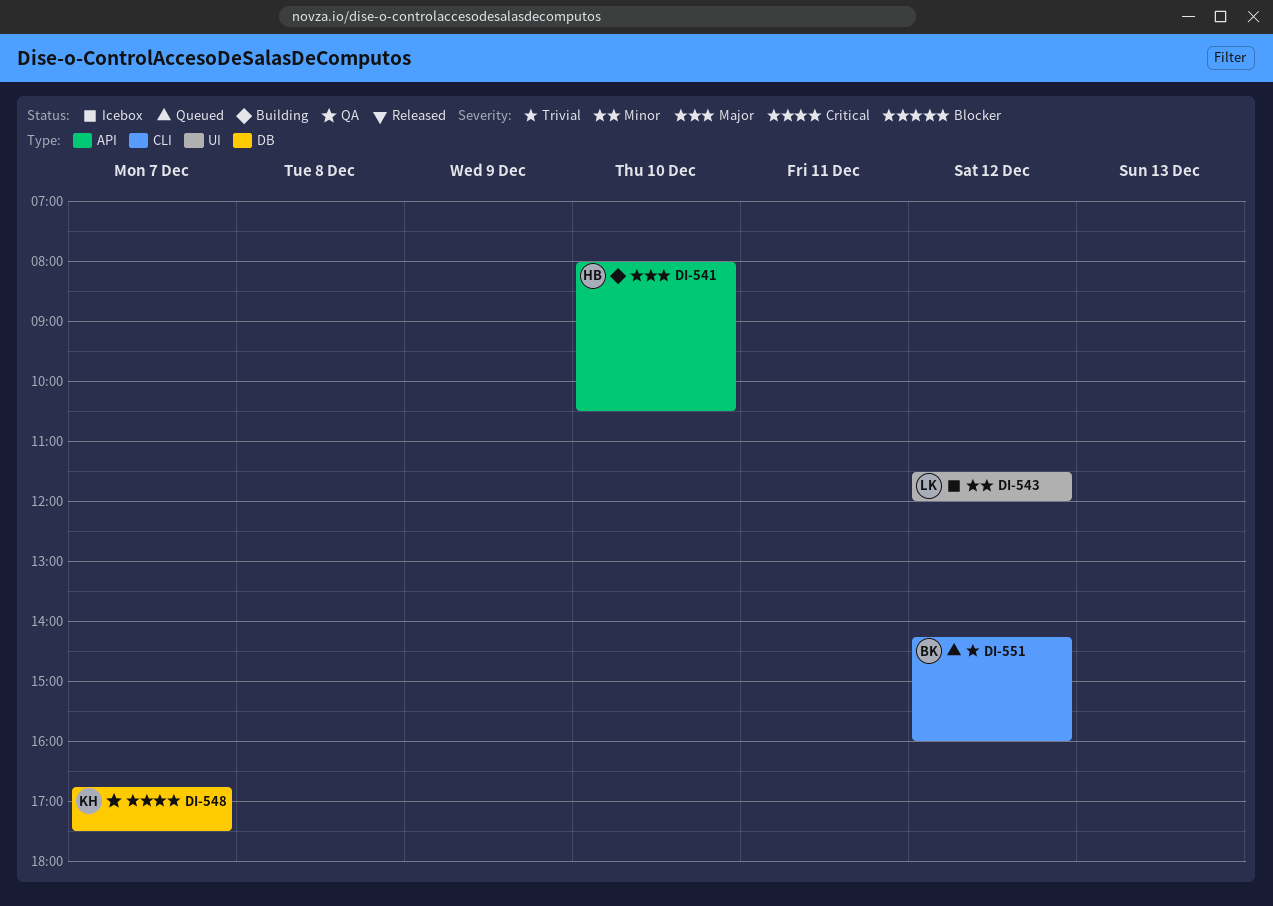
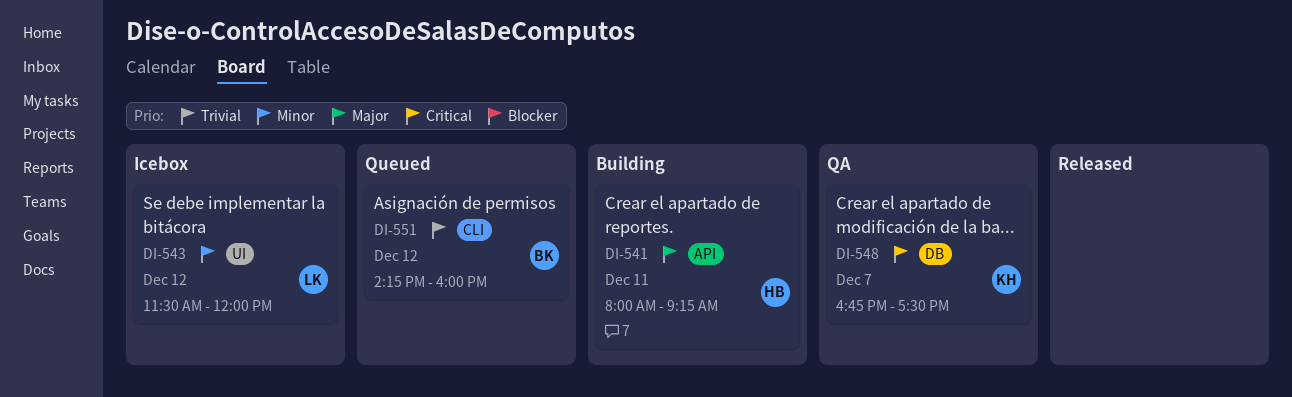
DI-541, day: Dec 10 -> Dec 11
DI-541, ends: 10:30 -> 09:15

